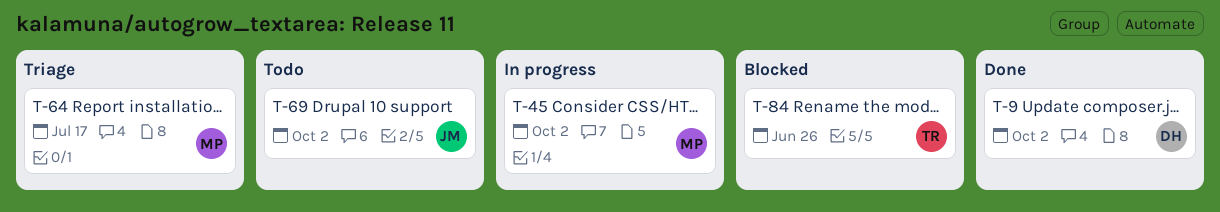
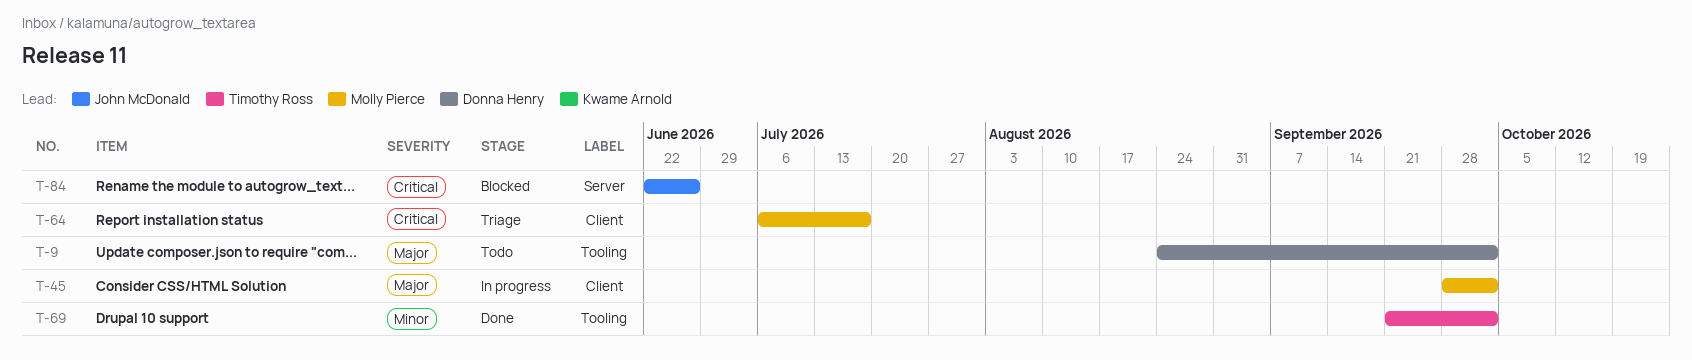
T-9, status: Done -> Todo
T-69, status: Todo -> Done
T-69, owner: John McDonald -> Timothy Ross
T-84, owner: Timothy Ross -> John McDonald

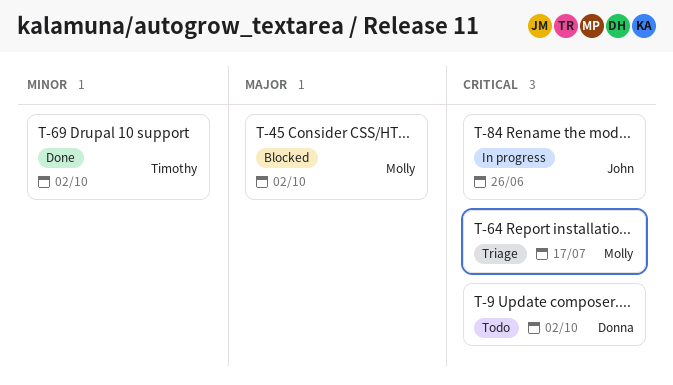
T-9, priority: Major -> Critical
T-45, status: In progress -> Blocked
T-84, status: Blocked -> In progress

